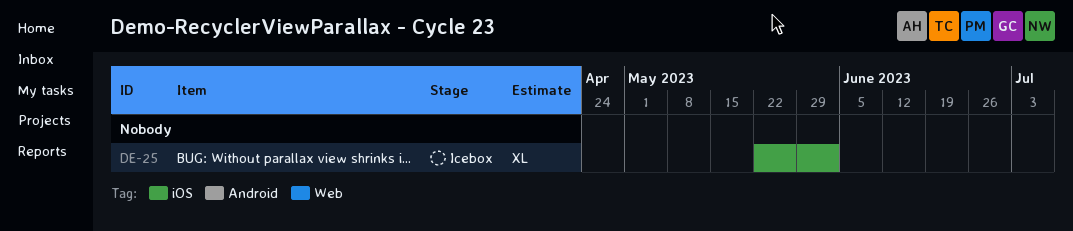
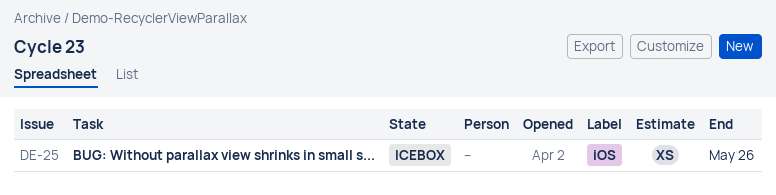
DE-25, estimate: XL -> XS
DE-25, due: Jun 2 -> May 26

